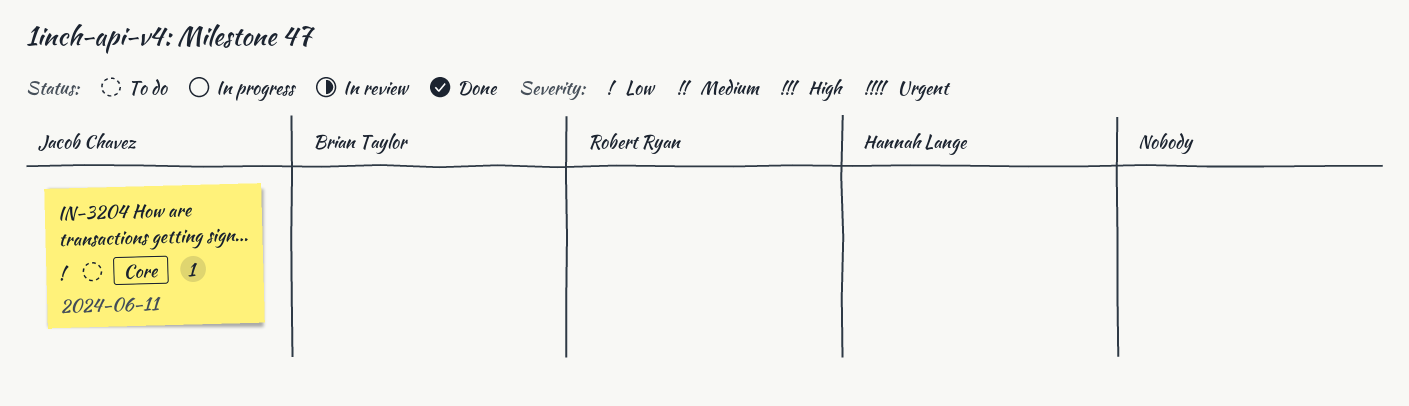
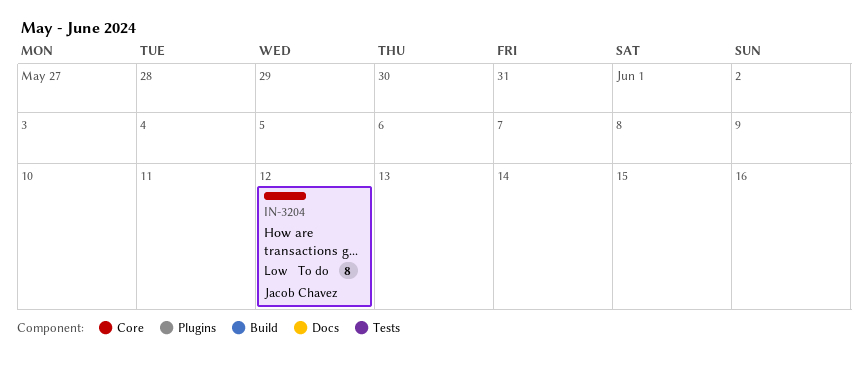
IN-3204, estimate: 1 -> 8
IN-3204, due: Jun 11 -> Jun 12

